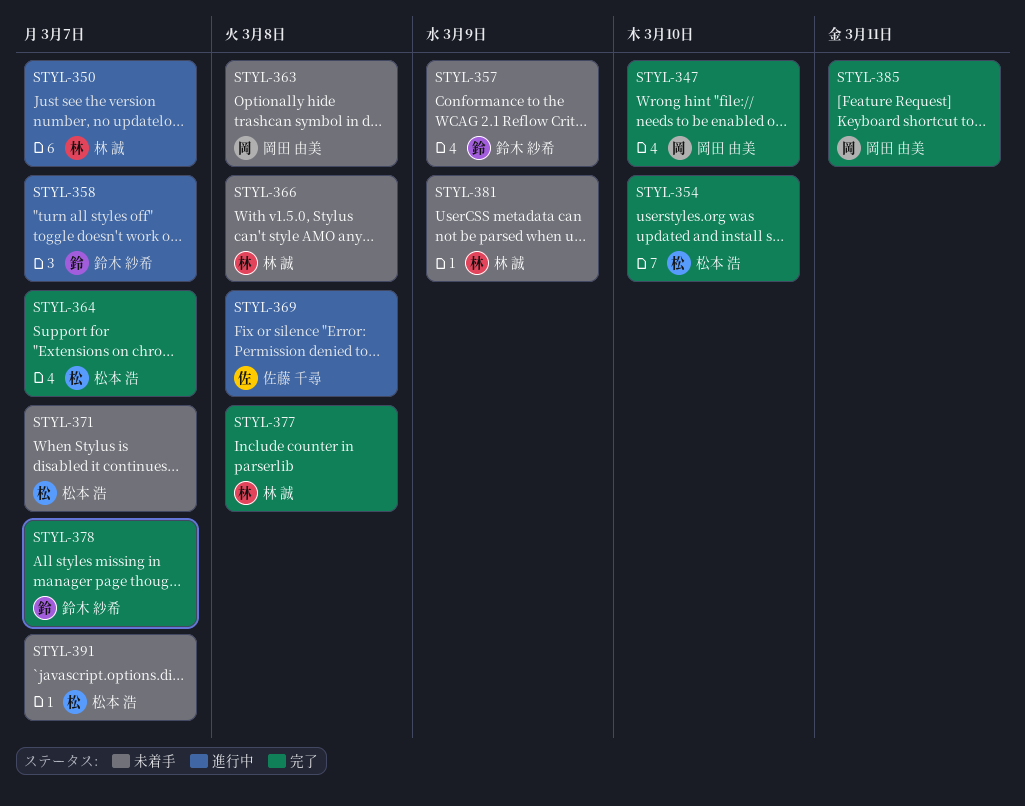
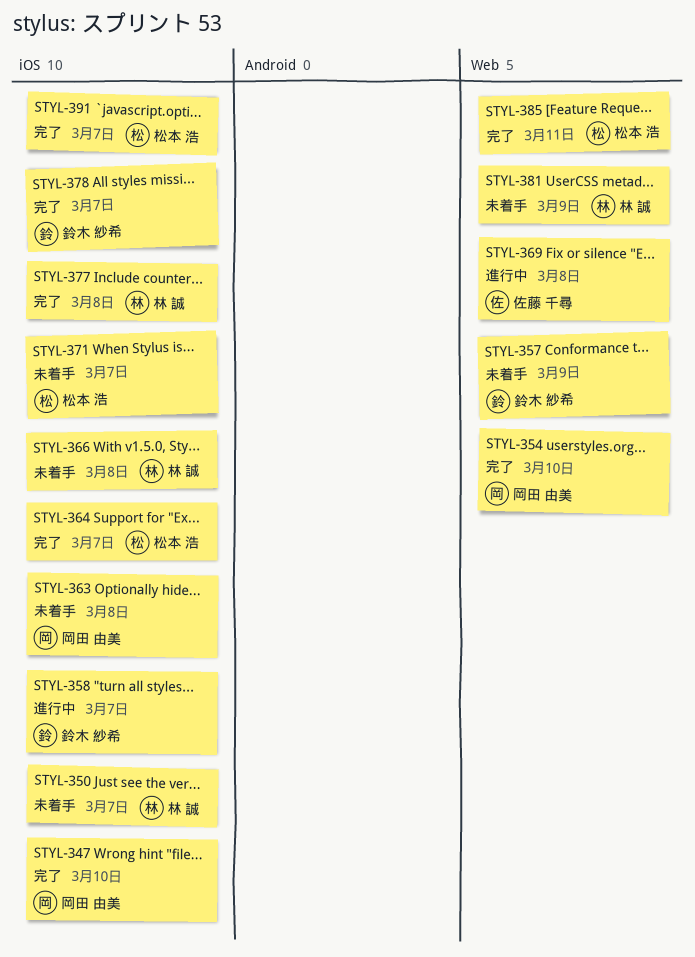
STYL-350, status: 進行中 -> 未着手
STYL-354, owner: 松本 浩 -> 岡田 由美
STYL-385, owner: 岡田 由美 -> 松本 浩
STYL-391, status: 未着手 -> 完了

